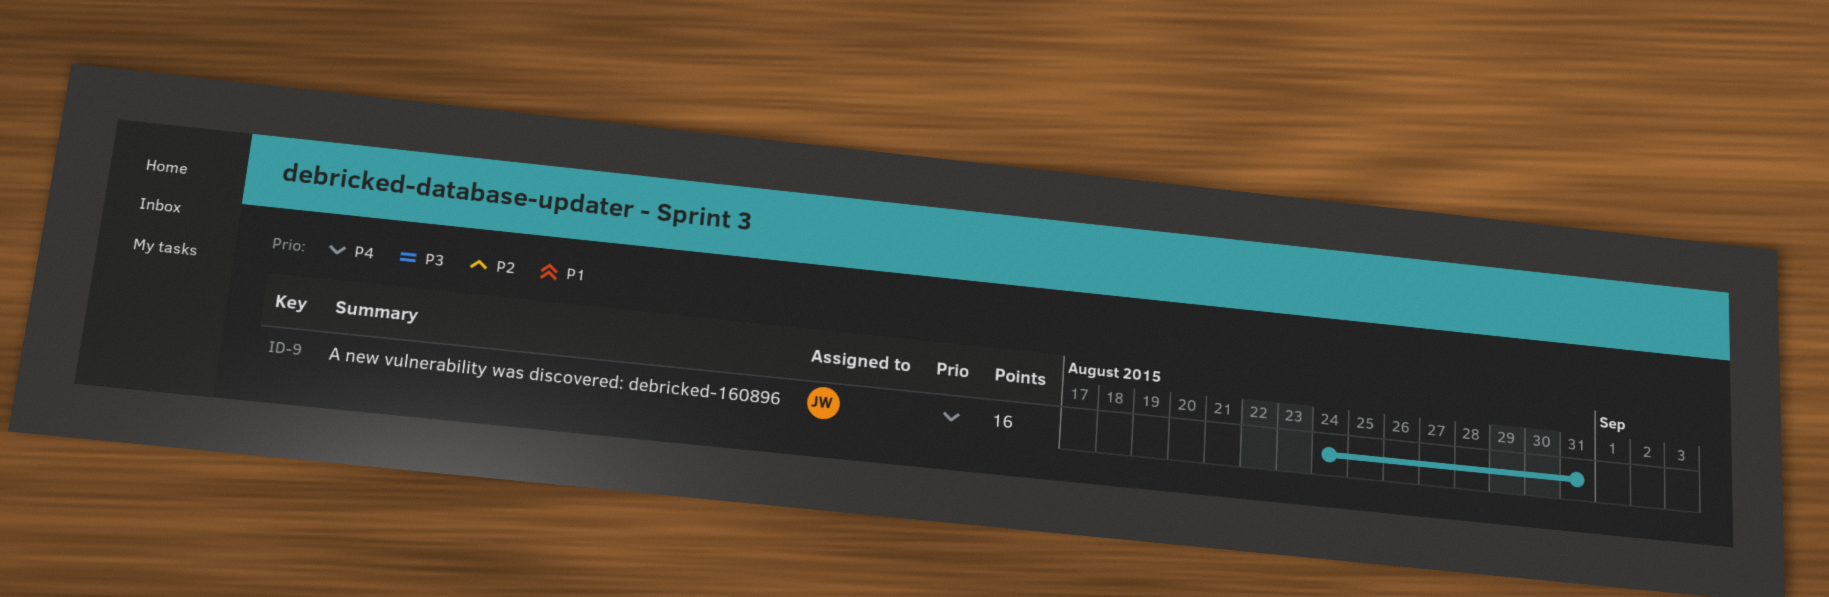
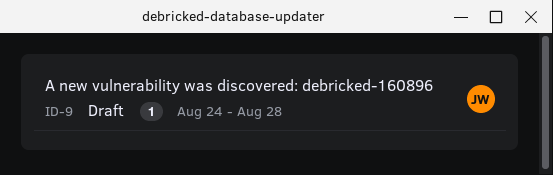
ID-9, estimate: 16 -> 1
ID-9, due: Aug 31 -> Aug 28

